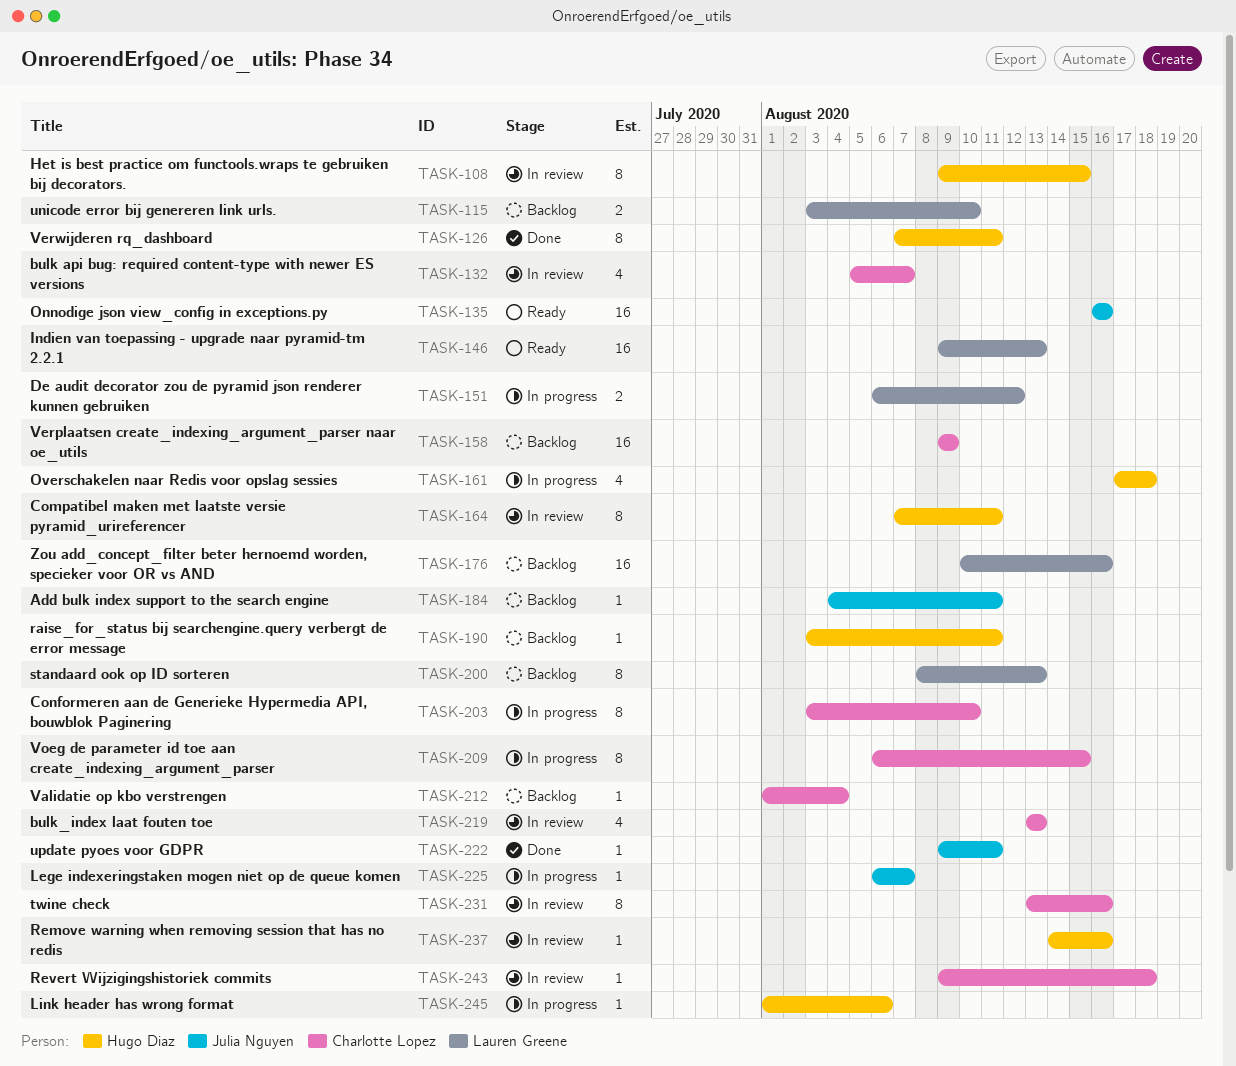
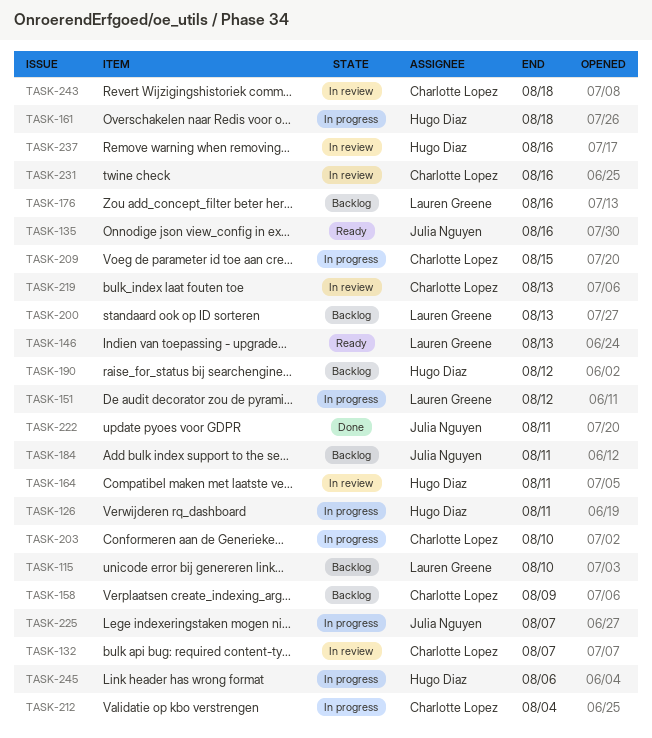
TASK-108: present -> none
TASK-126, status: Done -> In progress
TASK-190, due: Aug 11 -> Aug 12
TASK-212, status: Backlog -> In progress

